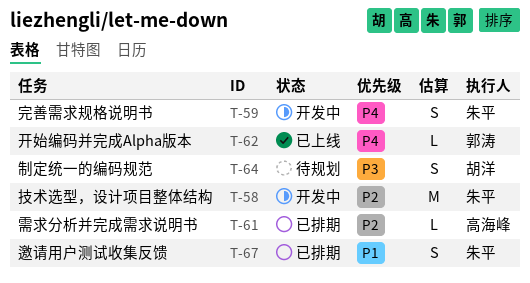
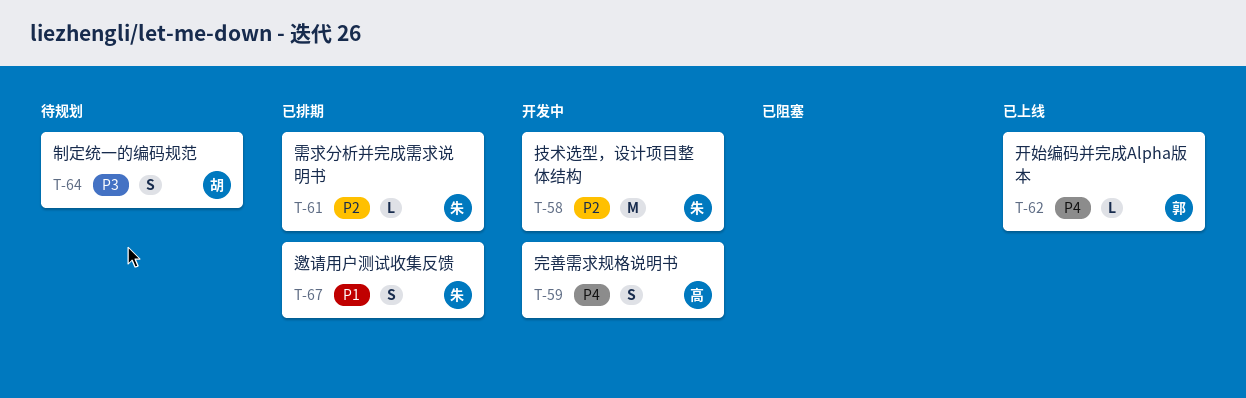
T-59, owner: 朱平 -> 高海峰
T-61, owner: 高海峰 -> 朱平

